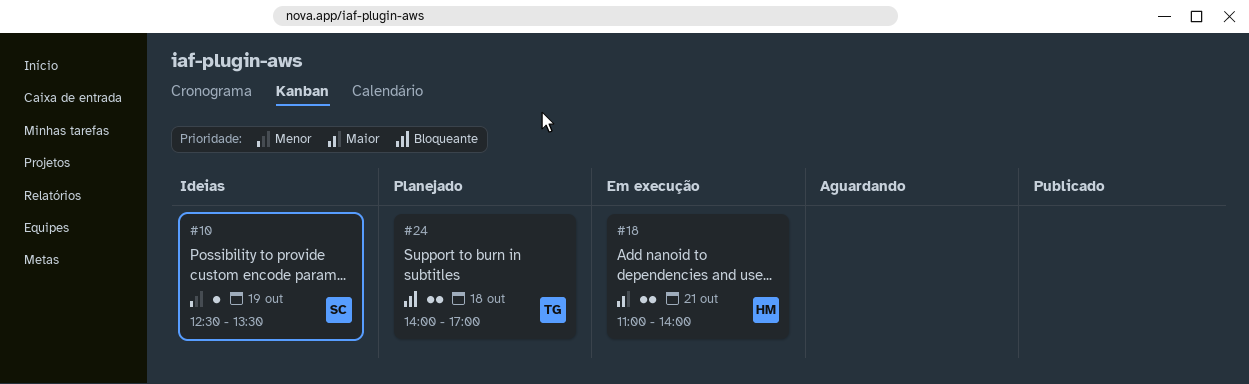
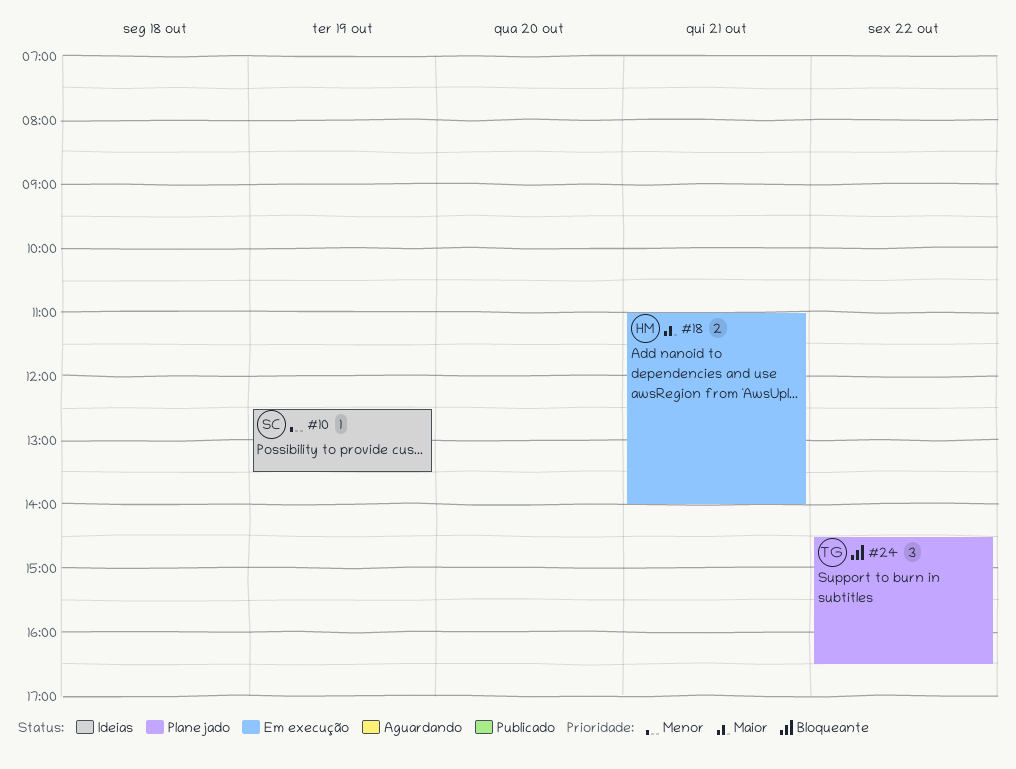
#24, estimate: 2 -> 3
#24, day: Oct 18 -> Oct 22
#24, begins: 14:00 -> 14:30
#24, ends: 17:00 -> 16:30

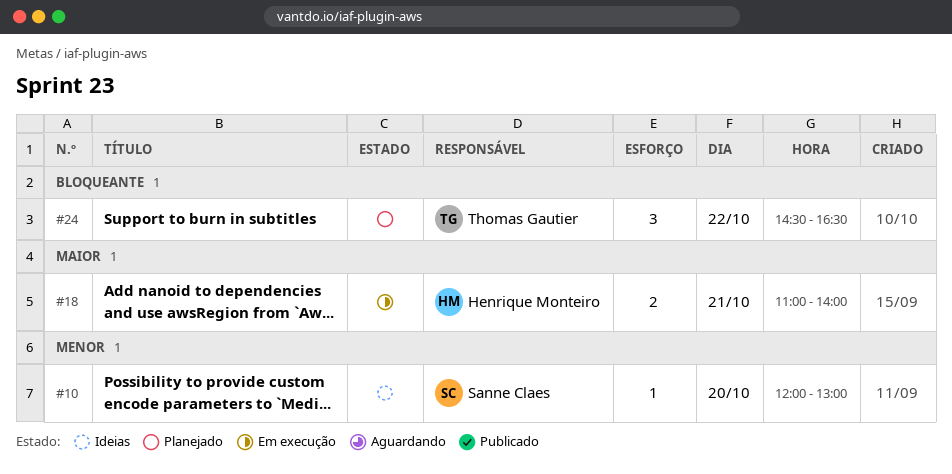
#10, day: Oct 19 -> Oct 20
#10, begins: 12:30 -> 12:00
#10, ends: 13:30 -> 13:00

